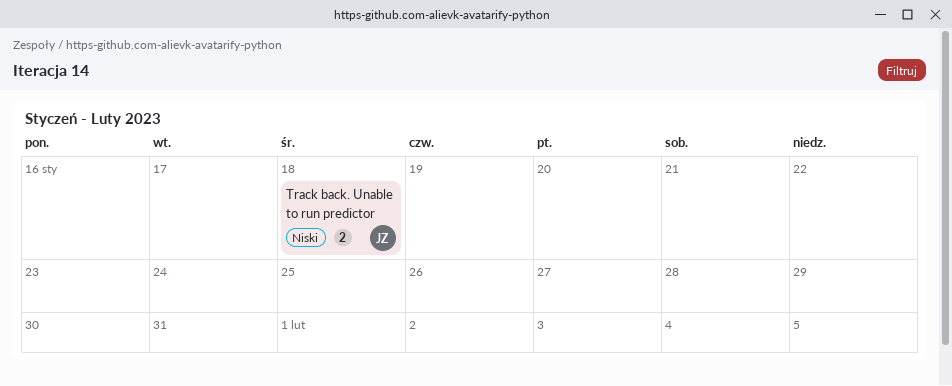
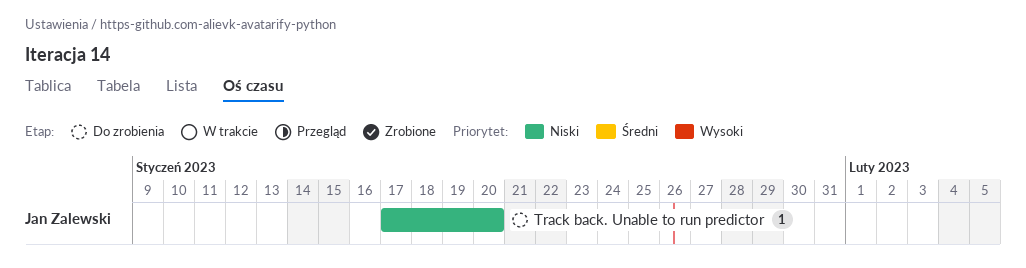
Track back. Unable to run predictor, estimate: 2 -> 1
Track back. Unable to run predictor, due: Jan 18 -> Jan 20

